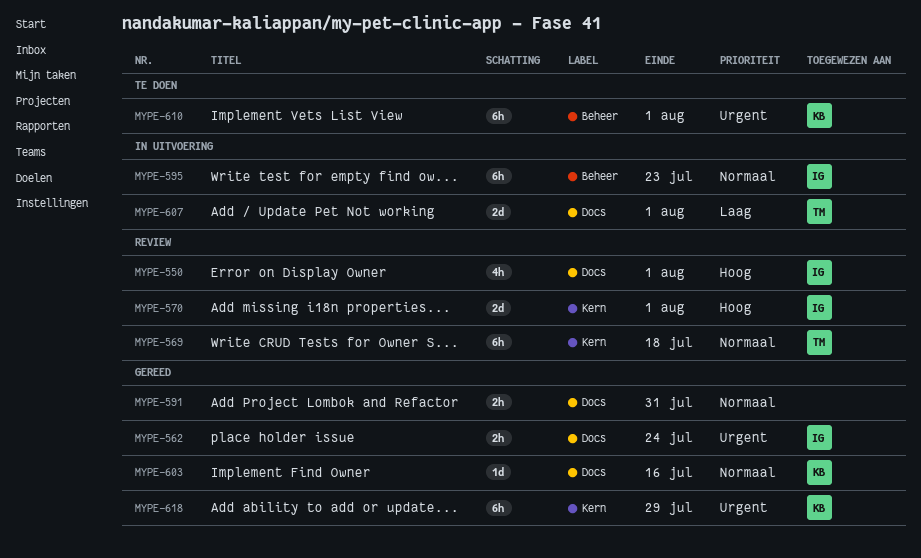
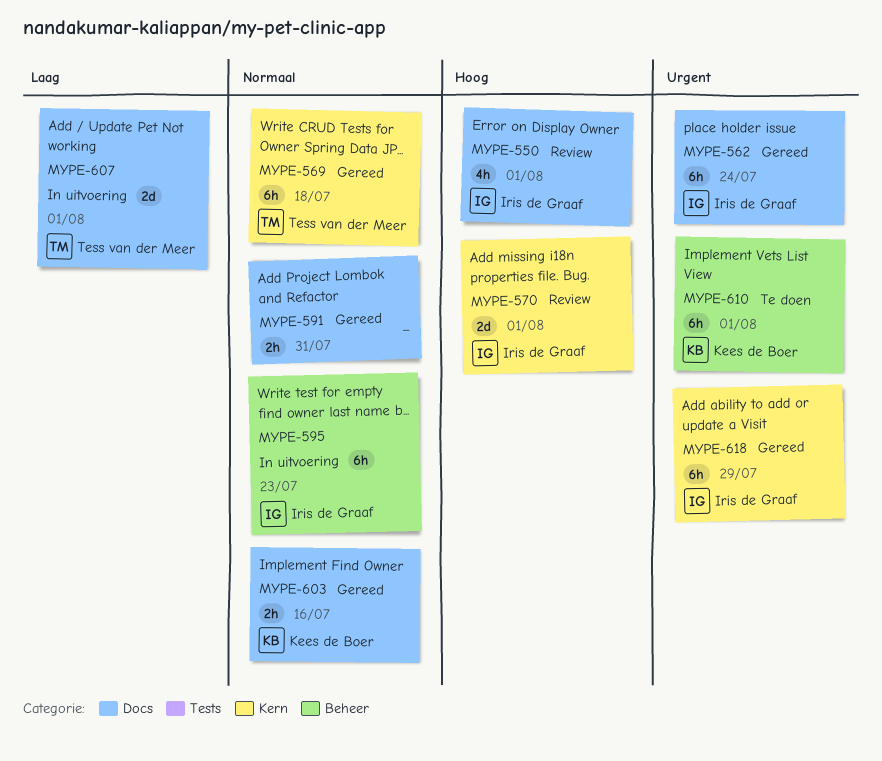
MYPE-562, estimate: 2h -> 6h
MYPE-569, status: Review -> Gereed
MYPE-603, estimate: 1d -> 2h
MYPE-618, owner: Kees de Boer -> Iris de Graaf

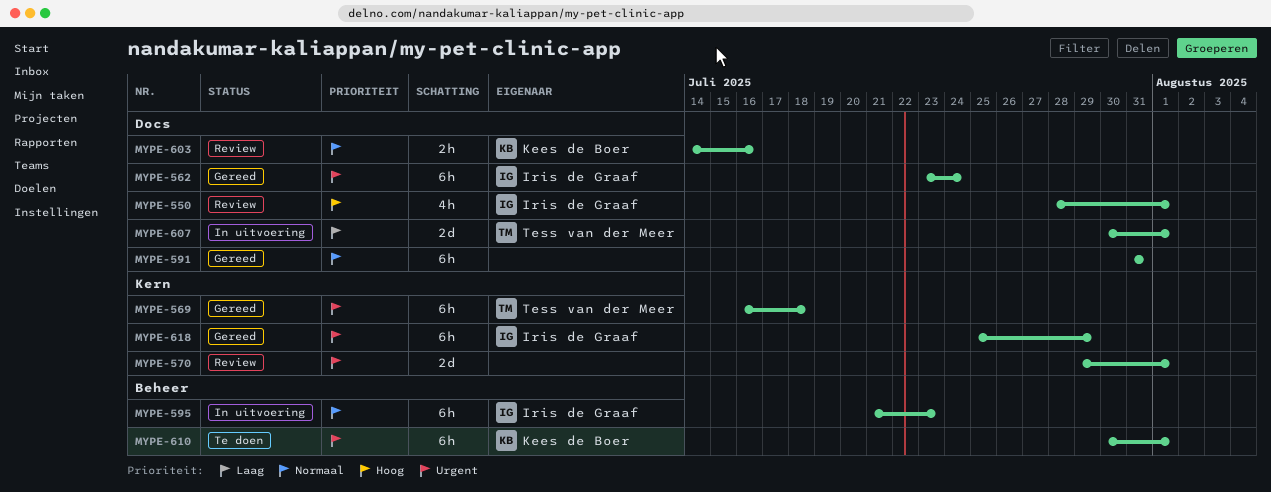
MYPE-569, priority: Normaal -> Urgent
MYPE-570, owner: Iris de Graaf -> none
MYPE-570, priority: Hoog -> Urgent
MYPE-591, estimate: 2h -> 6h
MYPE-603, status: Gereed -> Review

